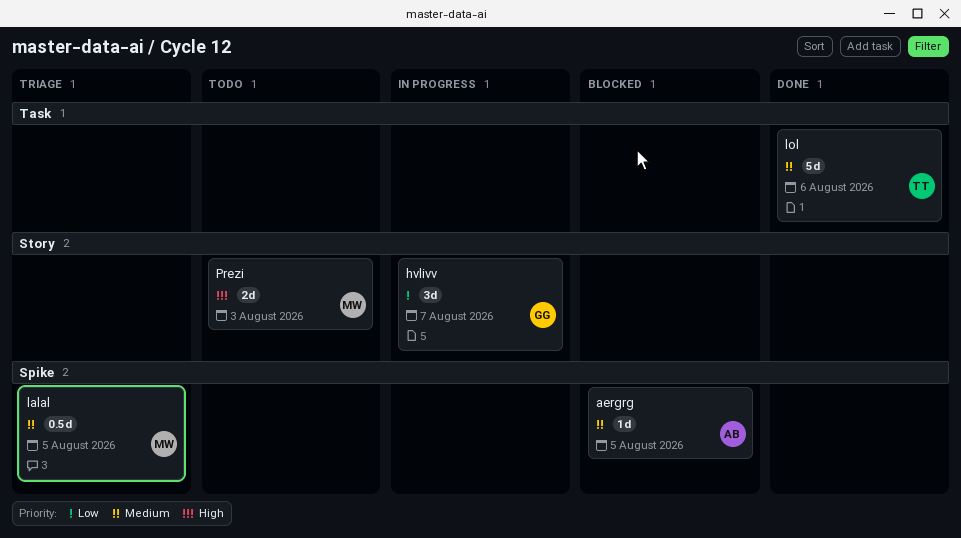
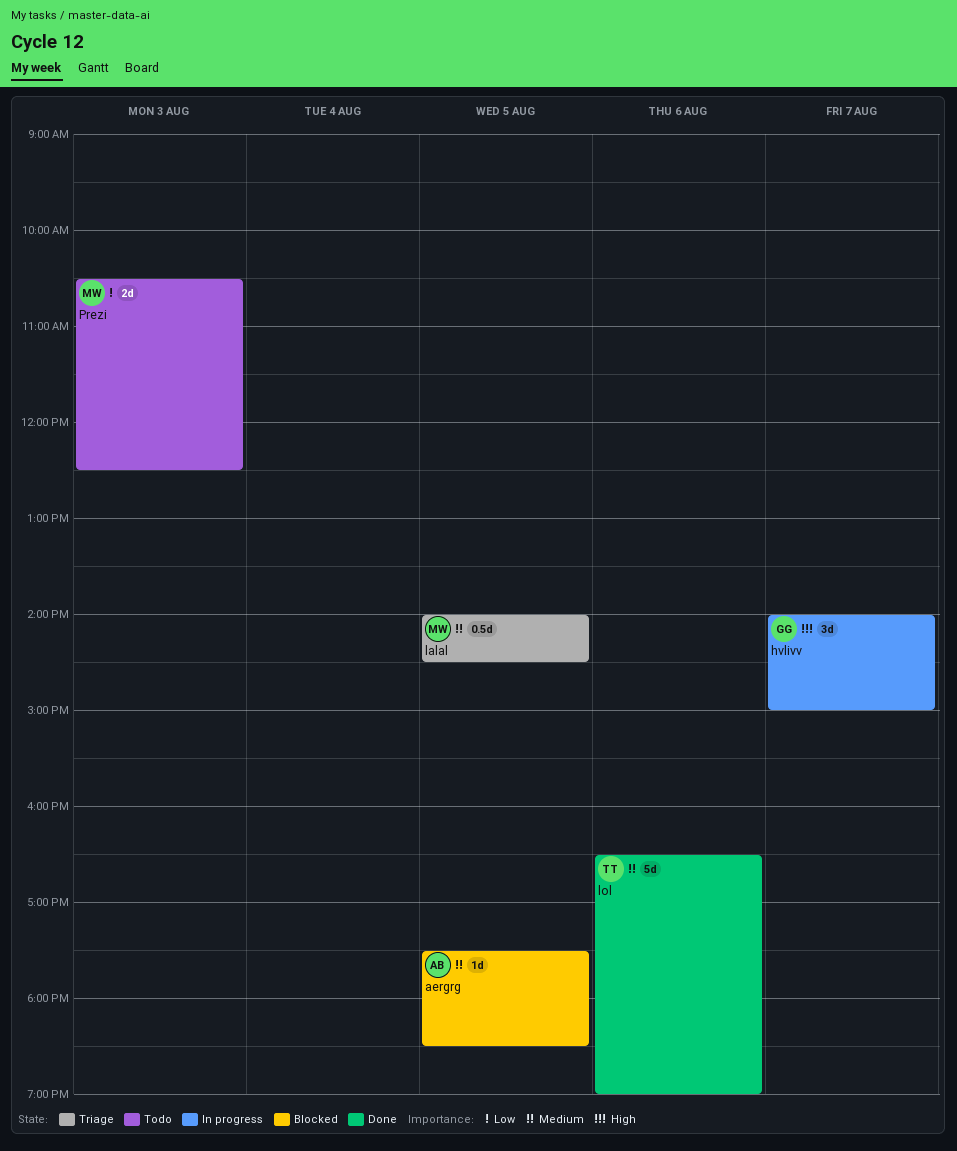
hvlivv, priority: Low -> High
Prezi, priority: High -> Low

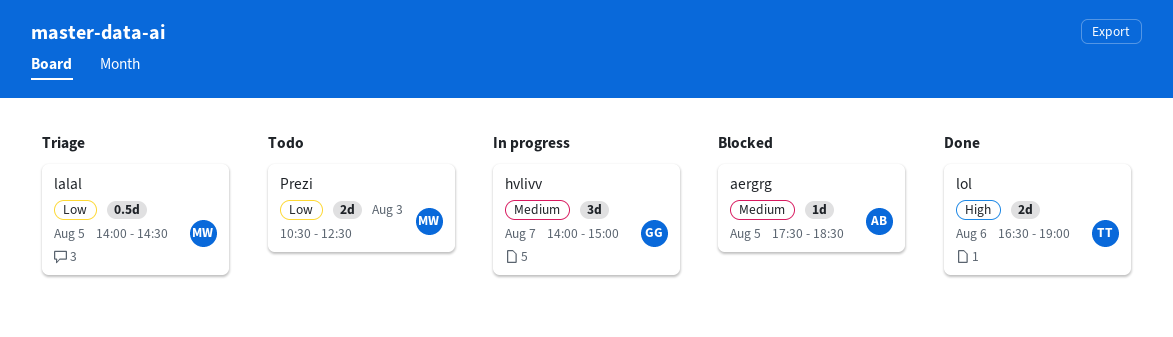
hvlivv, priority: High -> Medium
lalal, priority: Medium -> Low
lol, priority: Medium -> High
lol, estimate: 5d -> 2d

